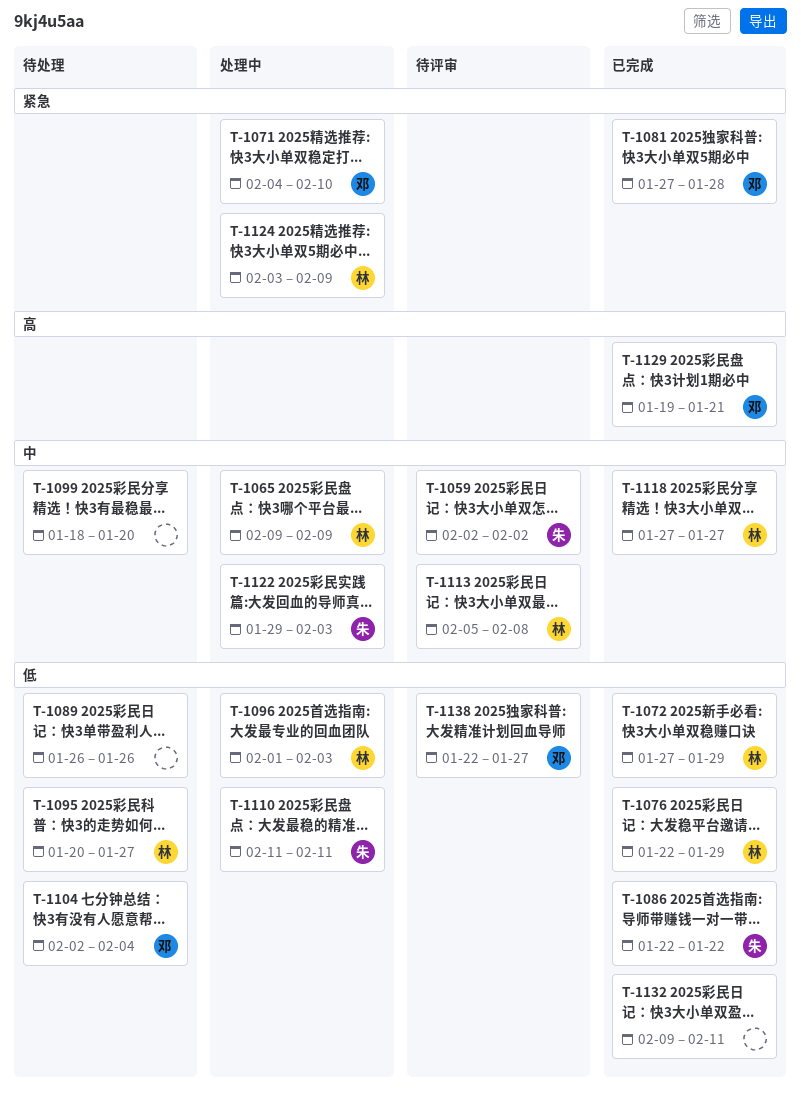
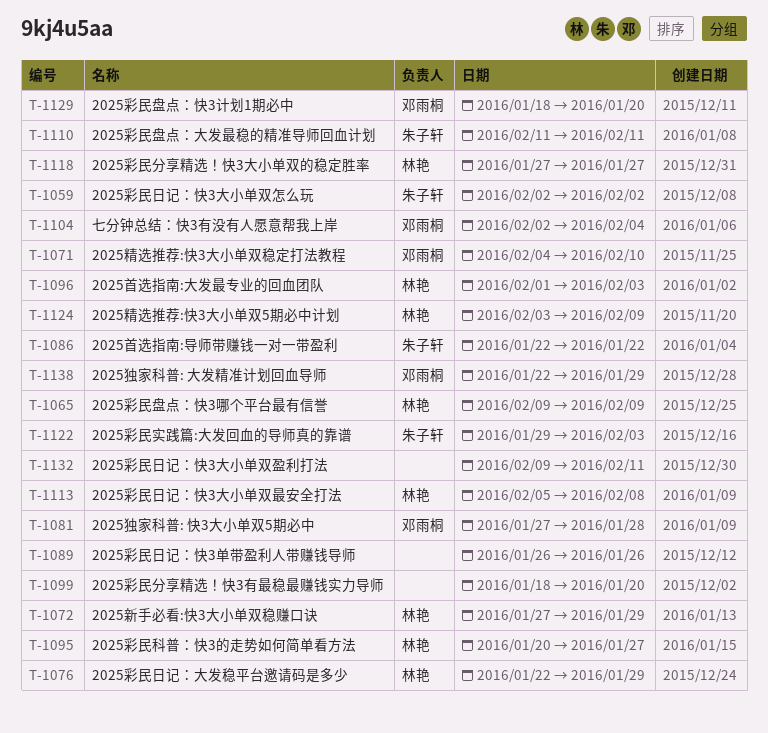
T-1129, start: Jan 19 -> Jan 18
T-1129, due: Jan 21 -> Jan 20
T-1138, due: Jan 27 -> Jan 29

